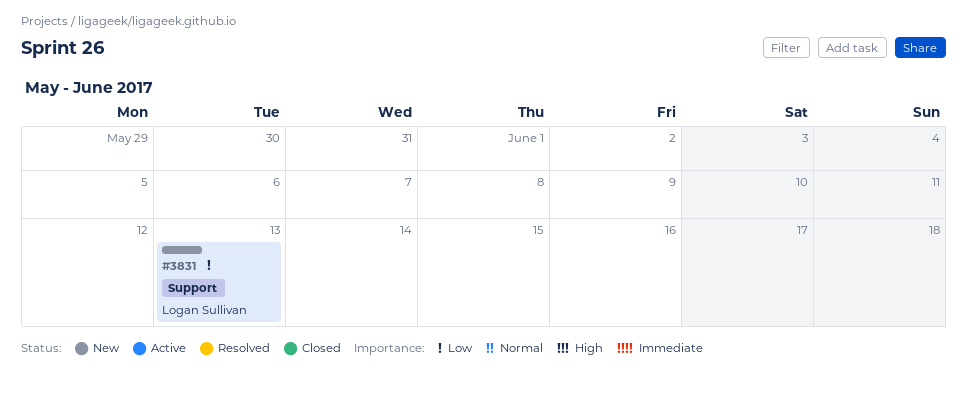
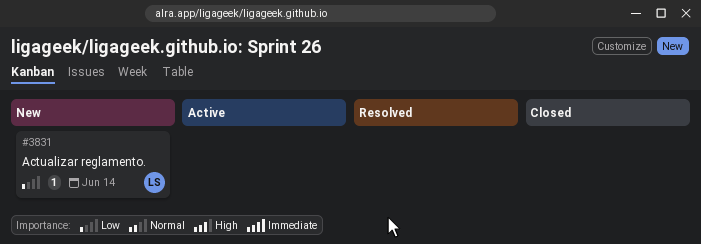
#3831, due: Jun 13 -> Jun 14

